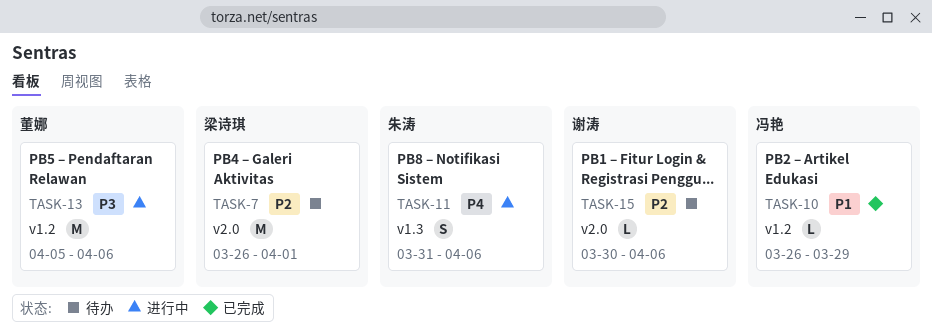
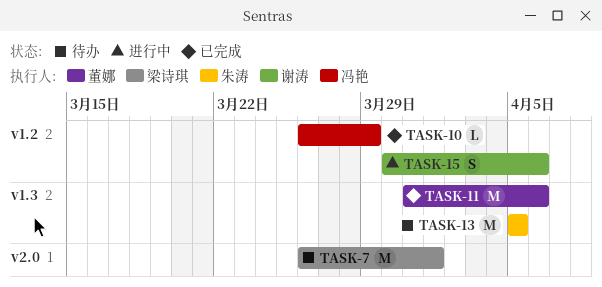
TASK-11, status: 进行中 -> 已完成
TASK-11, owner: 朱涛 -> 董娜
TASK-11, estimate: S -> M
TASK-13, status: 进行中 -> 待办
TASK-13, owner: 董娜 -> 朱涛
TASK-13, label: v1.2 -> v1.3
TASK-13, due: Apr 6 -> Apr 5
TASK-15, status: 待办 -> 进行中
TASK-15, label: v2.0 -> v1.2
TASK-15, estimate: L -> S

